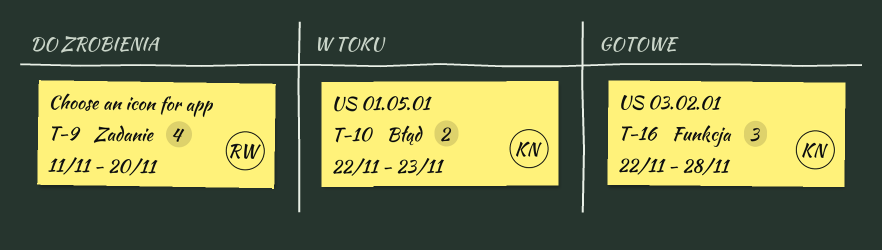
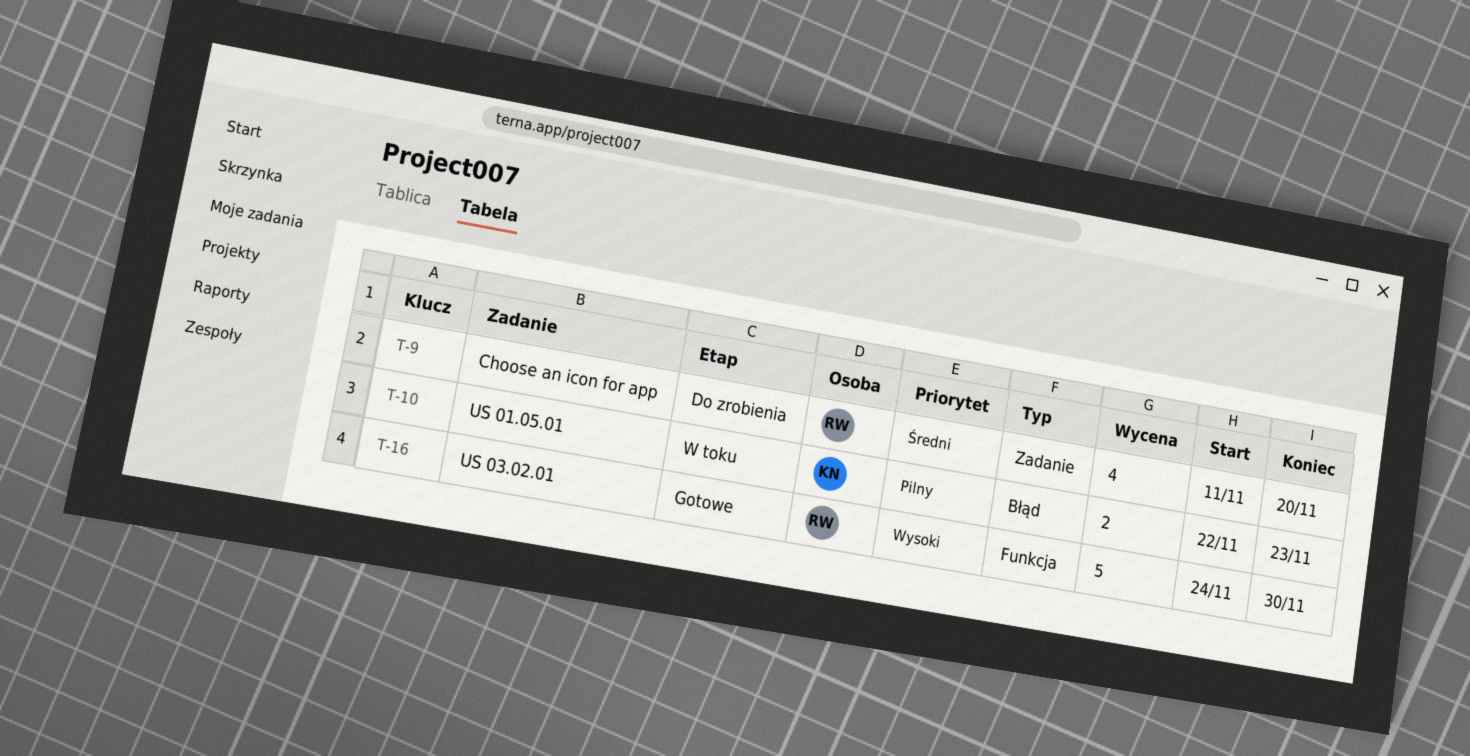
T-16, owner: KN -> RW
T-16, estimate: 3 -> 5
T-16, start: Nov 22 -> Nov 24
T-16, due: Nov 28 -> Nov 30

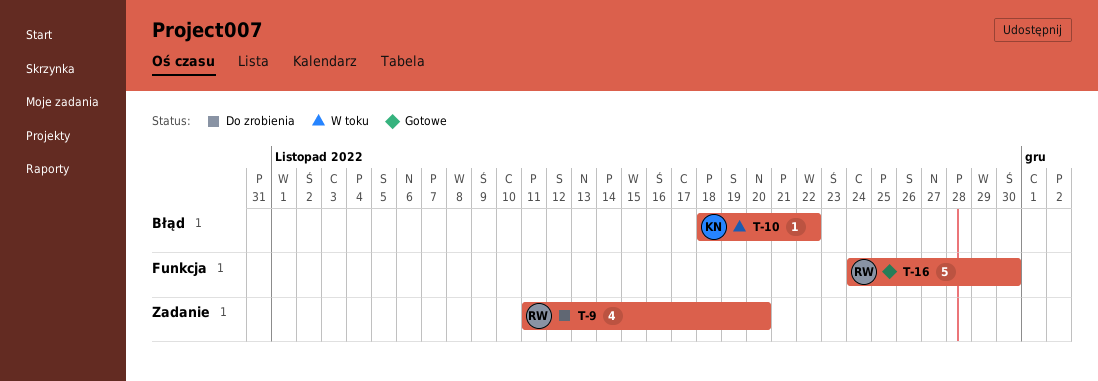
T-10, estimate: 2 -> 1
T-10, start: Nov 22 -> Nov 18
T-10, due: Nov 23 -> Nov 22

